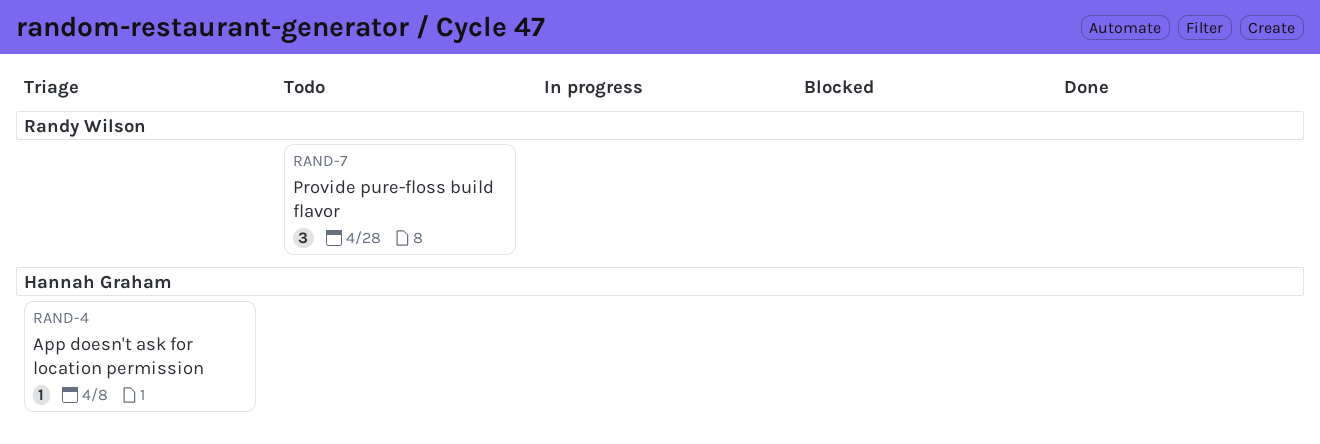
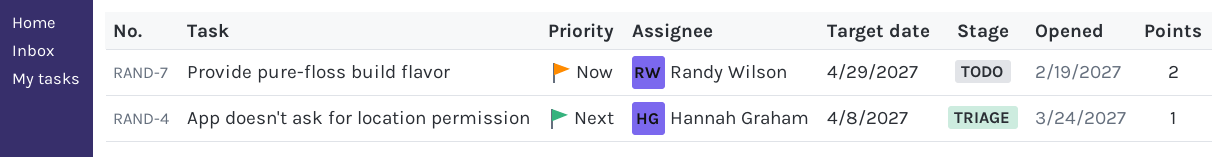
RAND-7, estimate: 3 -> 2
RAND-7, due: Apr 28 -> Apr 29

